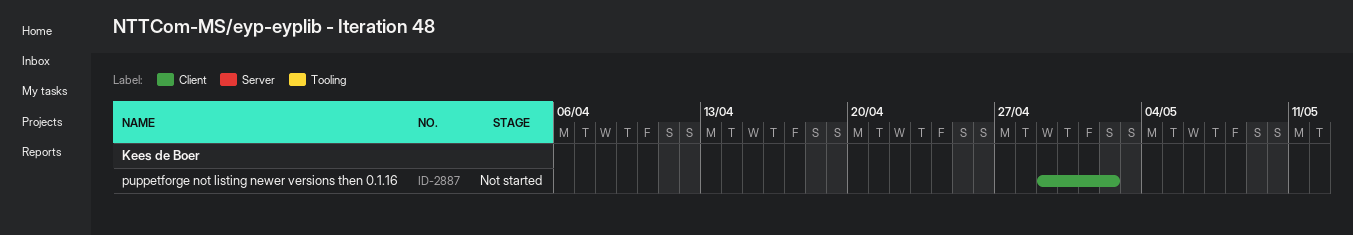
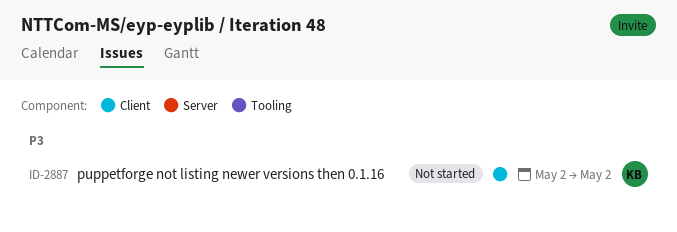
ID-2887, start: Apr 29 -> May 2

